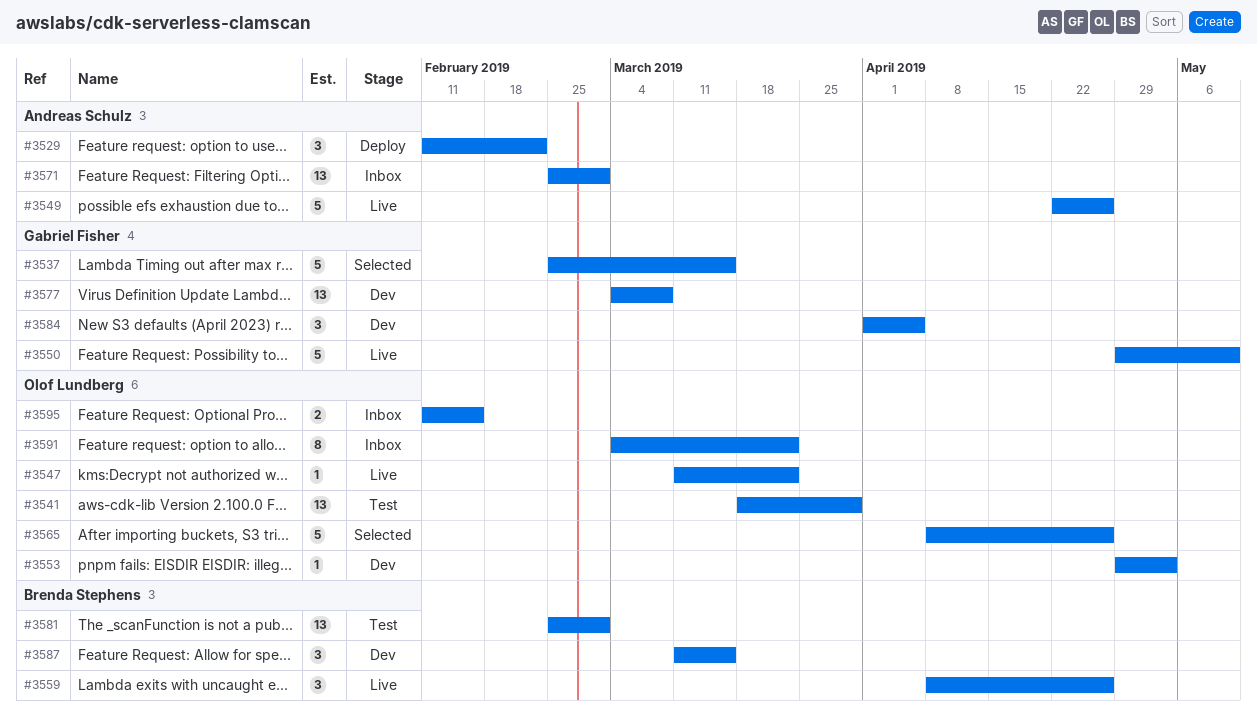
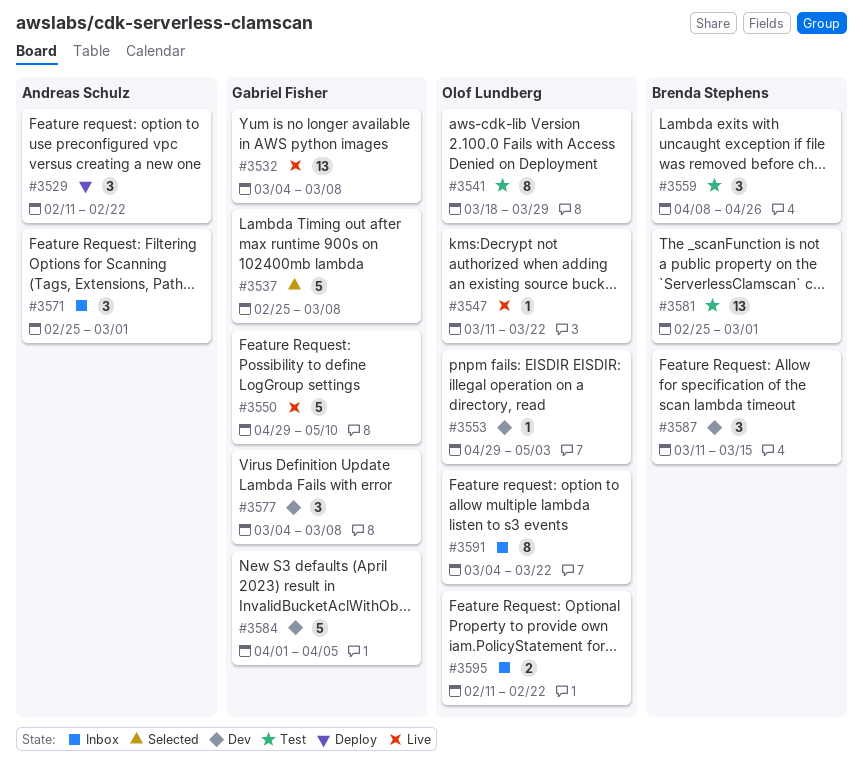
#3532: none -> present
#3537, due: Mar 15 -> Mar 8
#3541, estimate: 13 -> 8
#3549: present -> none
#3559, status: Live -> Test
#3565: present -> none
#3571, estimate: 13 -> 3
#3577, estimate: 13 -> 3
#3584, estimate: 3 -> 5
#3595, due: Feb 15 -> Feb 22

